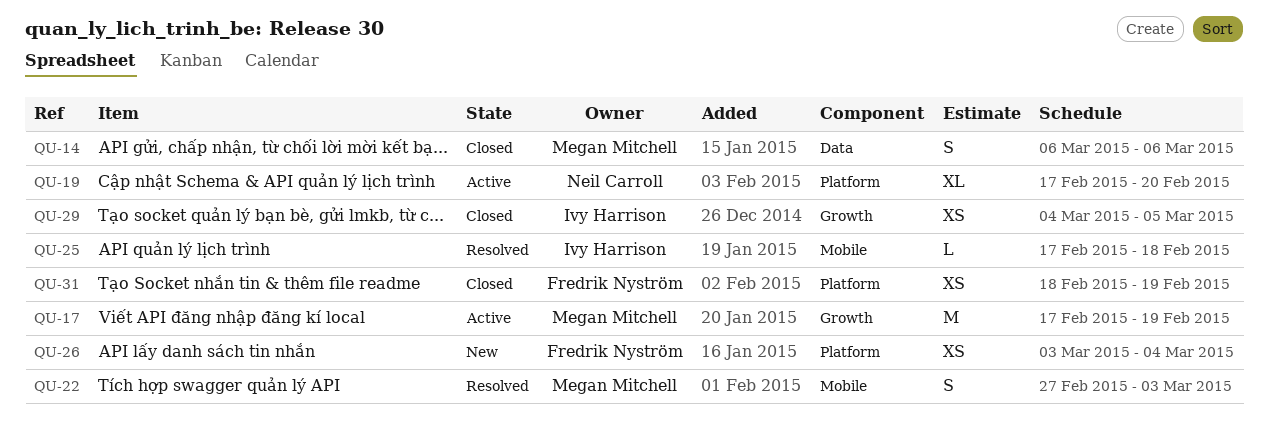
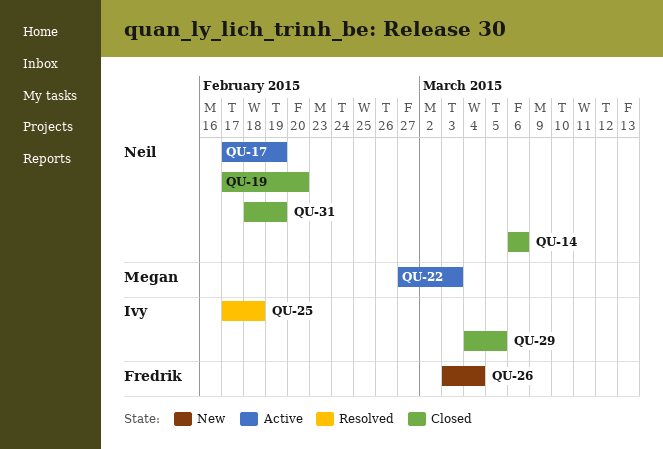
QU-14, owner: Megan Mitchell -> Neil Carroll
QU-17, owner: Megan Mitchell -> Neil Carroll
QU-19, status: Active -> Closed
QU-22, status: Resolved -> Active
QU-31, owner: Fredrik Nyström -> Neil Carroll

